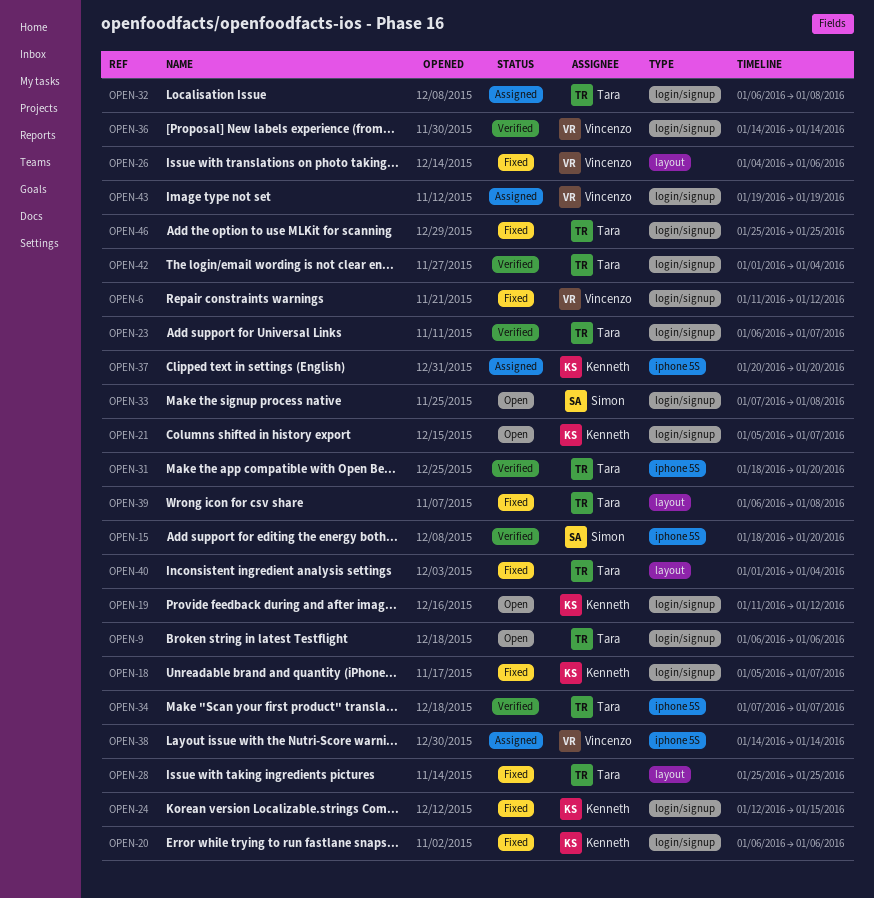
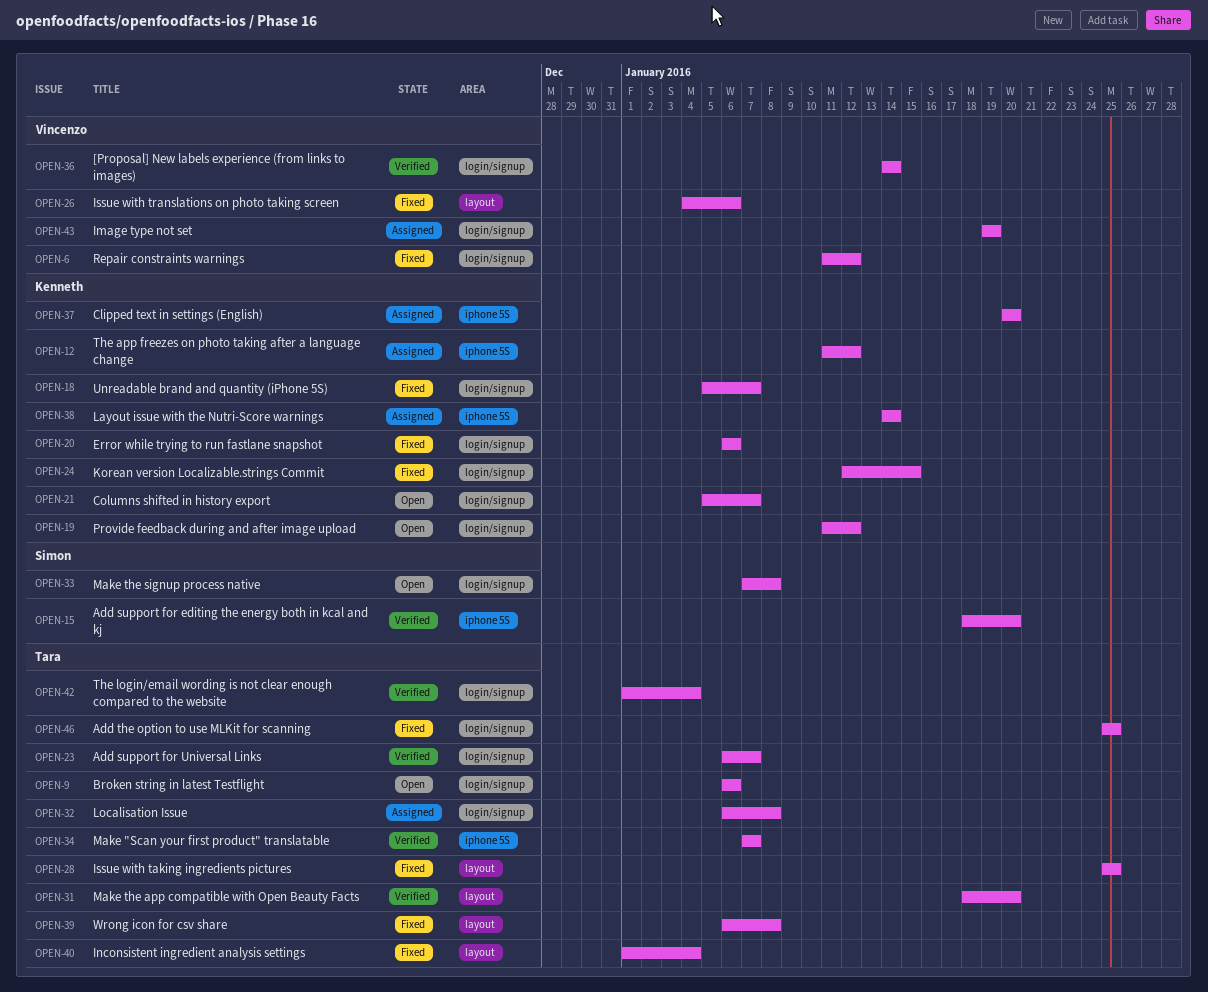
OPEN-12: none -> present
OPEN-31, label: iphone 5S -> layout
OPEN-38, owner: Vincenzo -> Kenneth

